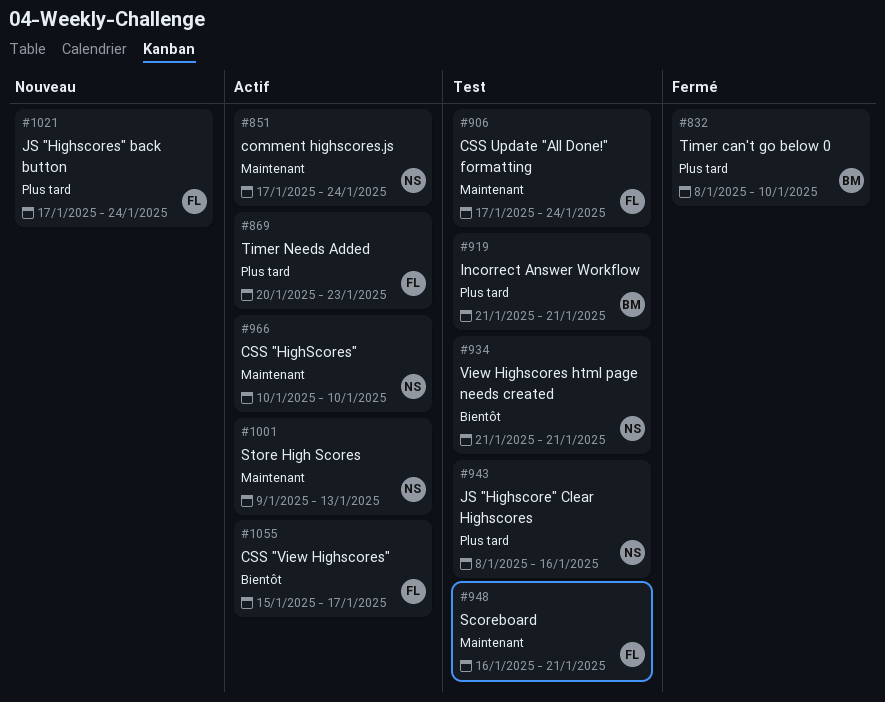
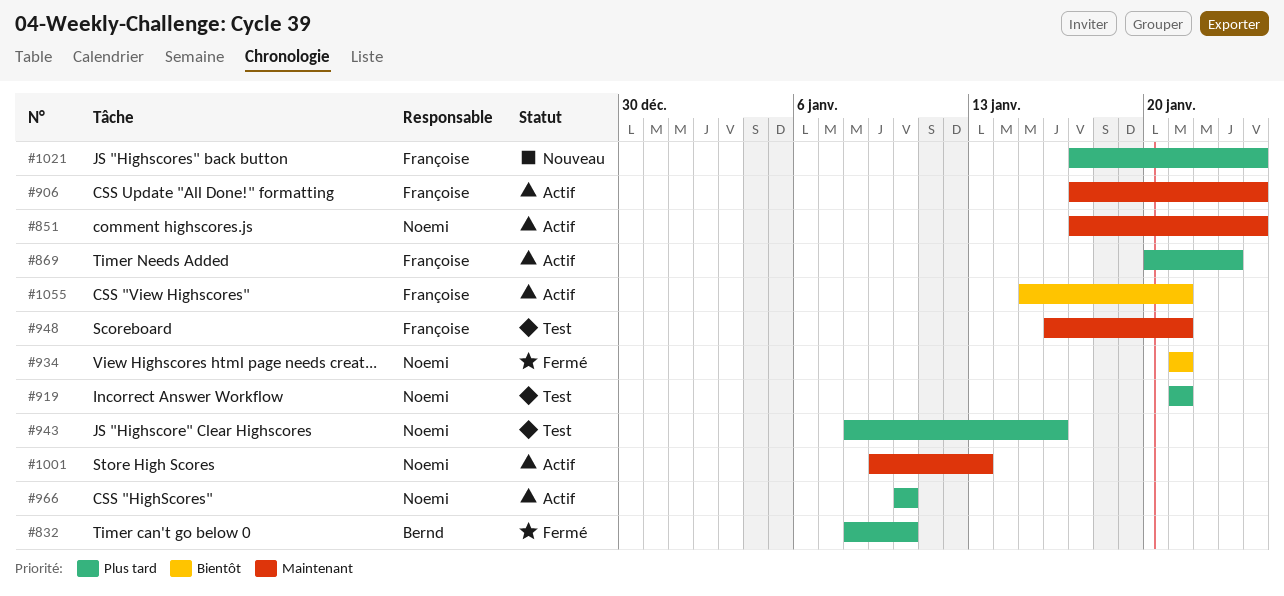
#906, status: Test -> Actif
#919, owner: Bernd -> Noemi
#934, status: Test -> Fermé
#966, priority: Maintenant -> Plus tard
#1055, due: Jan 17 -> Jan 21

